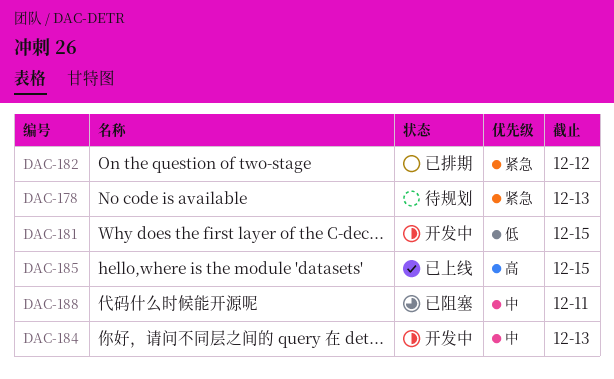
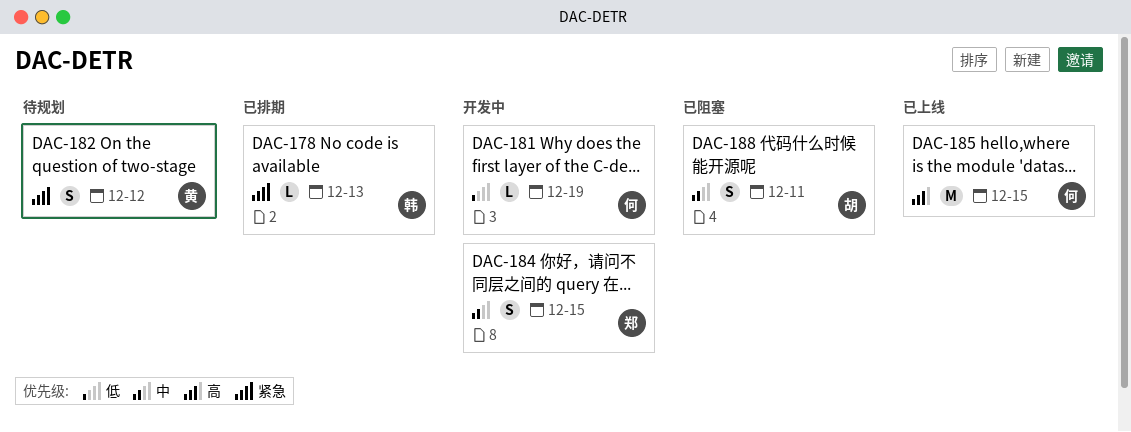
DAC-178, status: 待规划 -> 已排期
DAC-181, due: Dec 15 -> Dec 19
DAC-182, status: 已排期 -> 待规划
DAC-184, due: Dec 13 -> Dec 15

